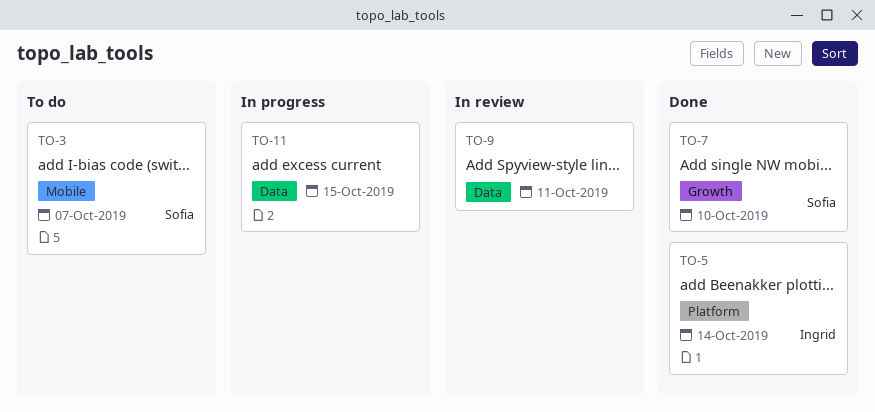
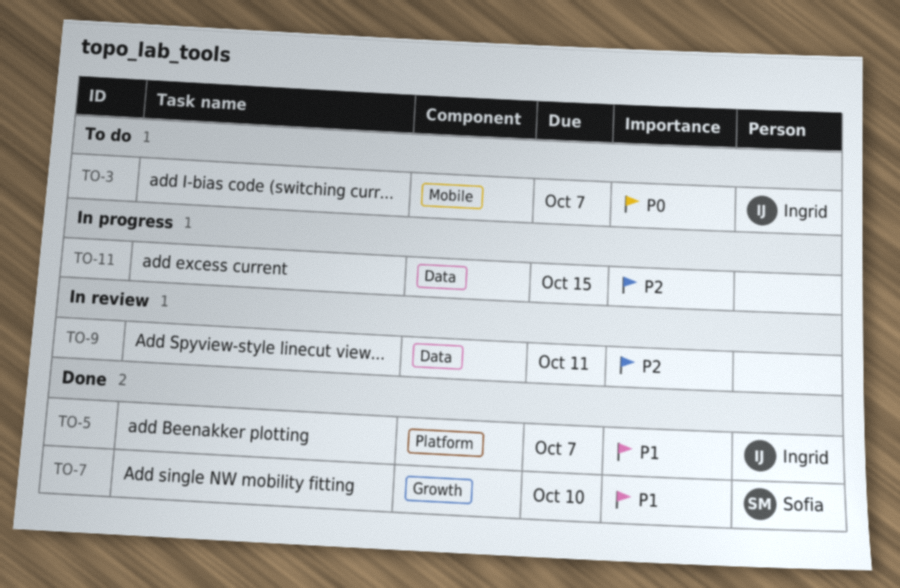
TO-3, owner: Sofia -> Ingrid
TO-5, due: Oct 14 -> Oct 7

